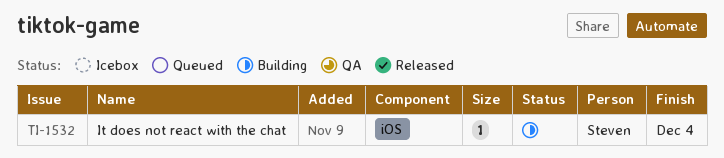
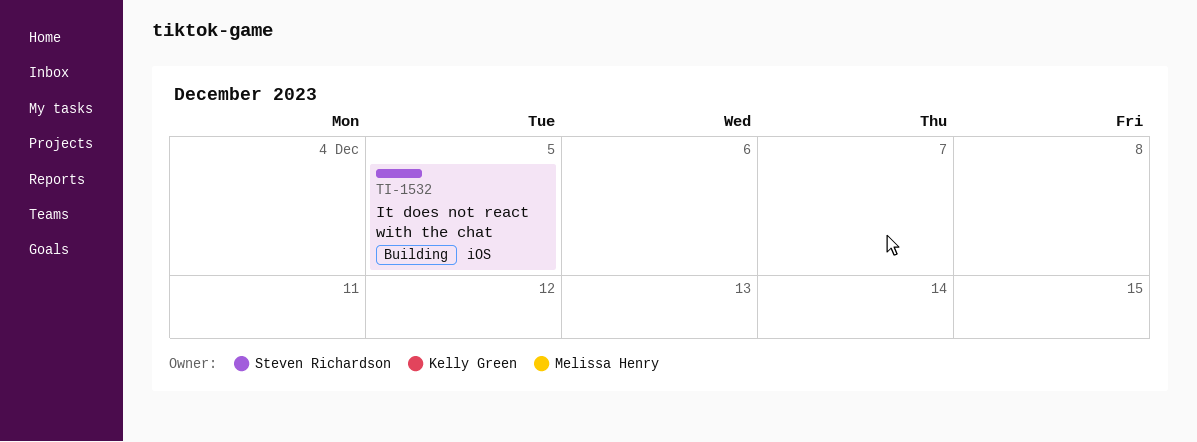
TI-1532, due: Dec 4 -> Dec 5

